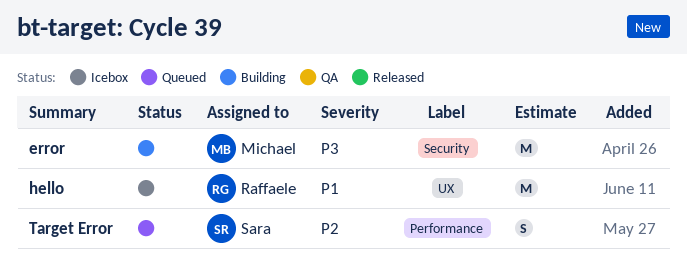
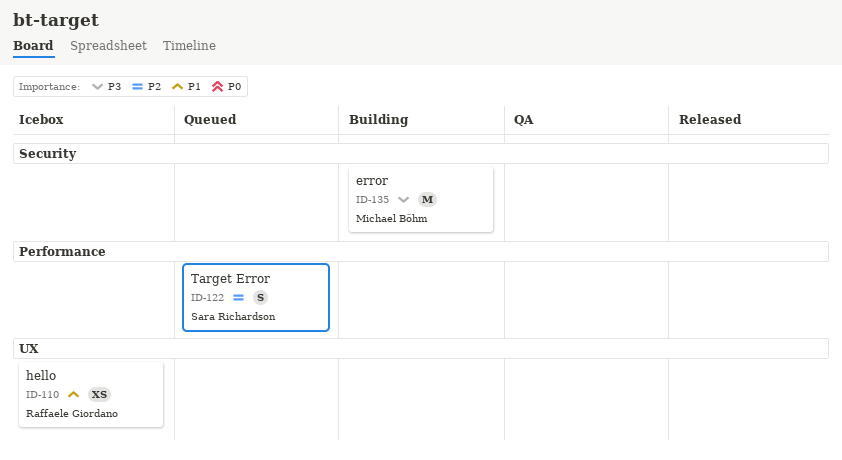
hello, estimate: M -> XS

